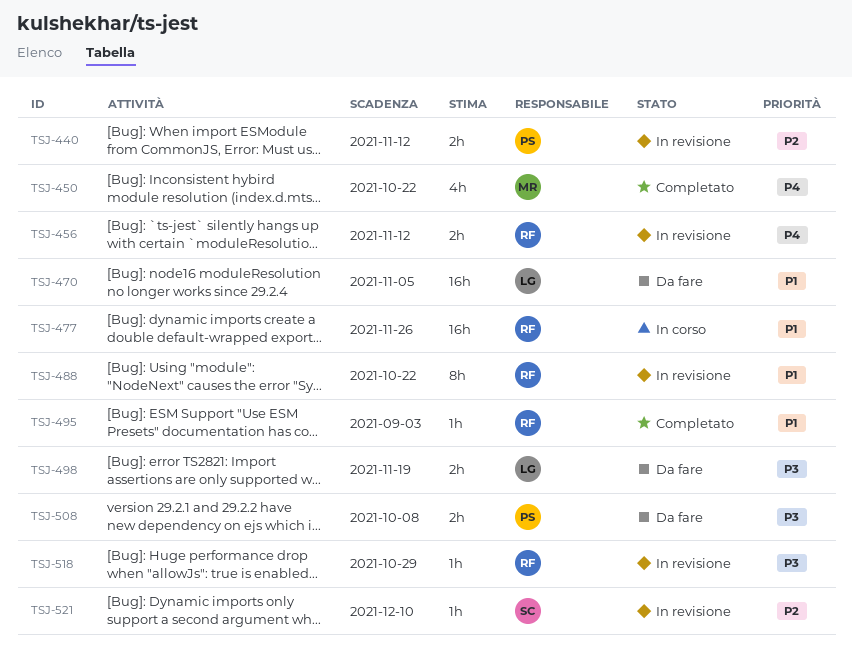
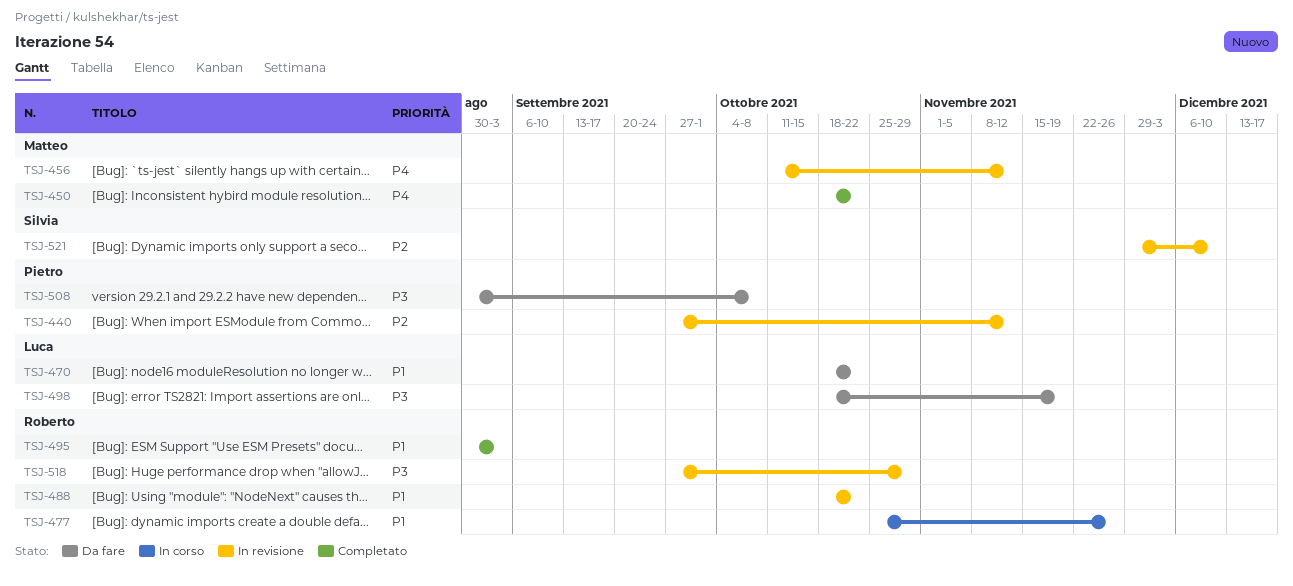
TSJ-456, owner: Roberto -> Matteo
TSJ-470, due: Nov 5 -> Oct 22

